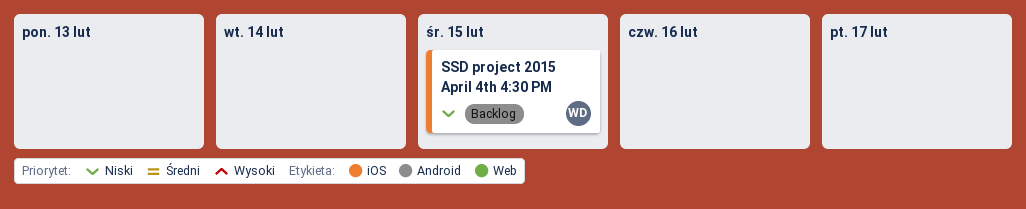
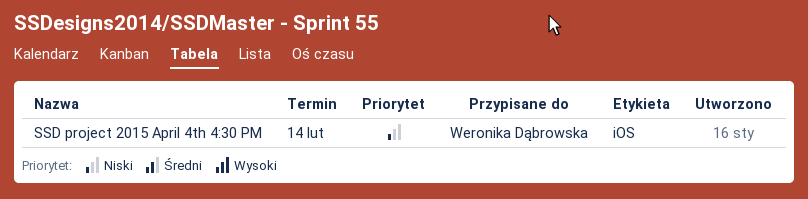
SSD project 2015 April 4th 4:30 PM, due: Feb 15 -> Feb 14

